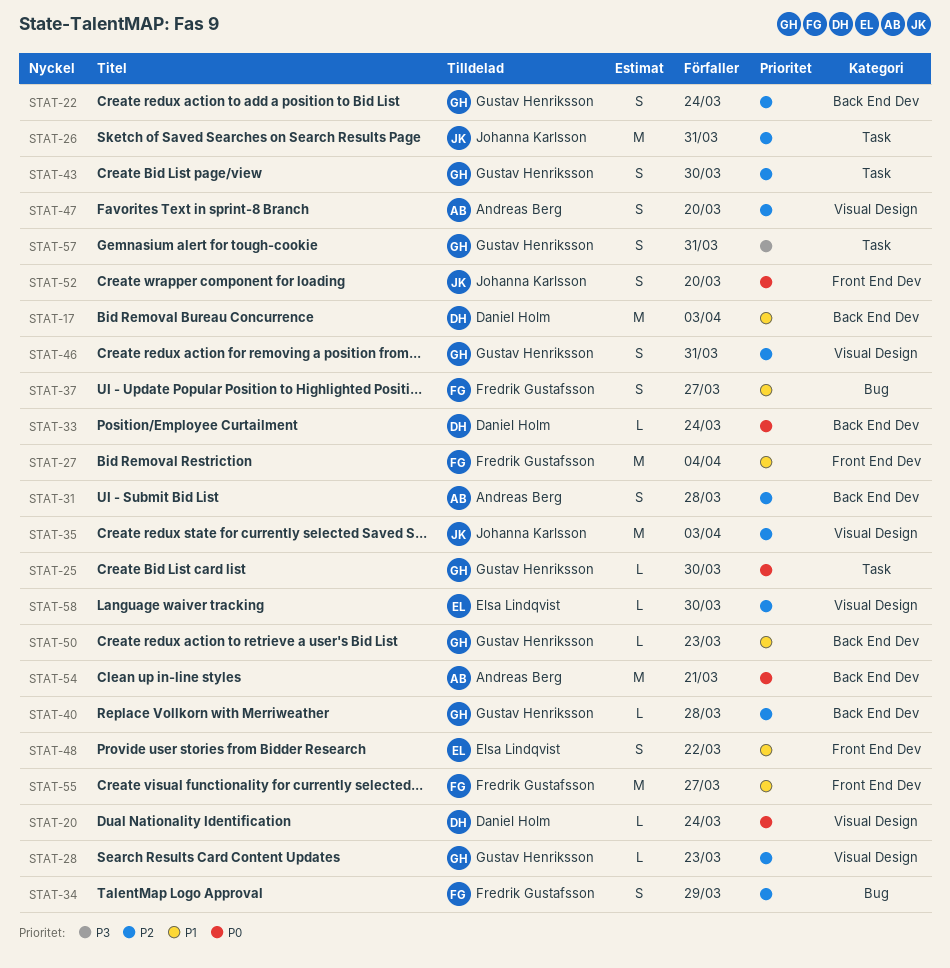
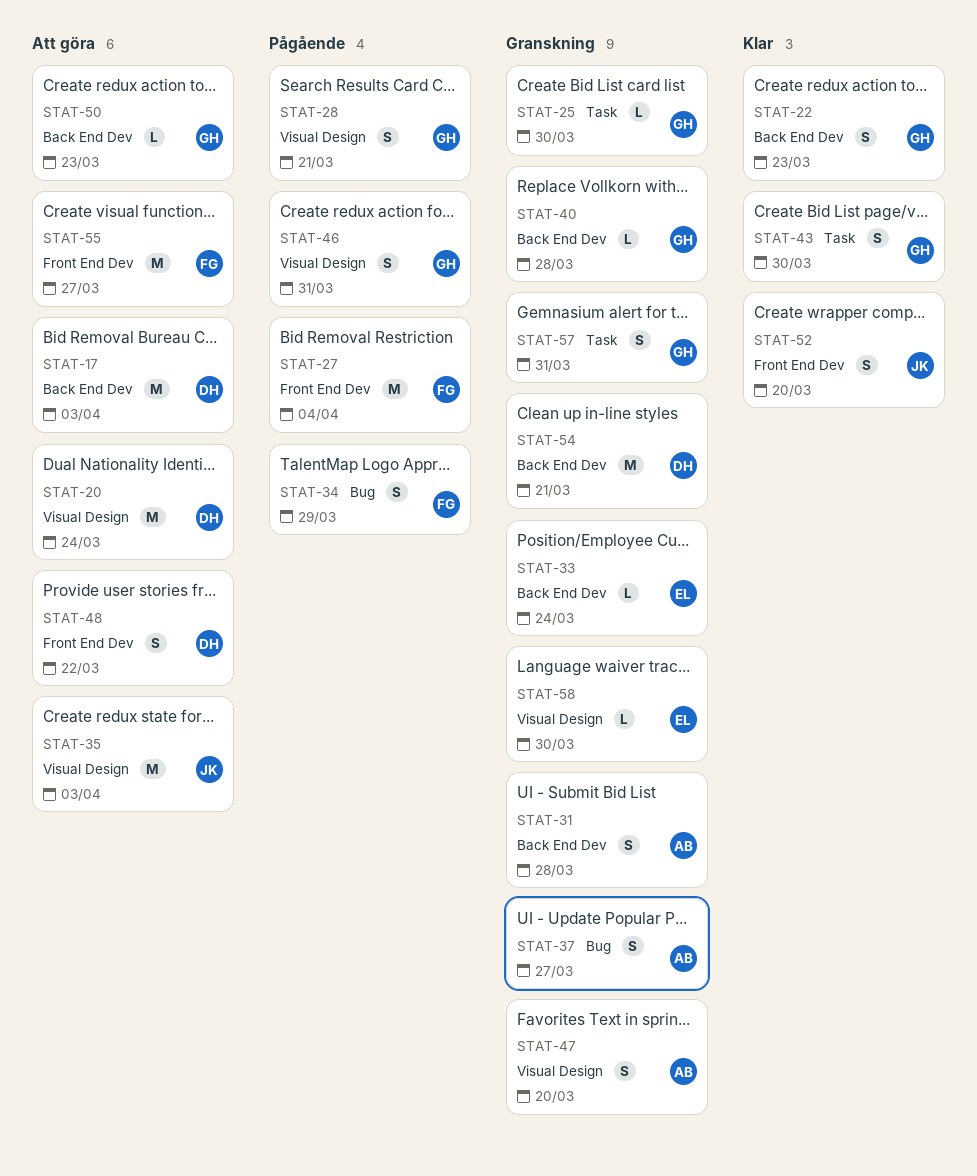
STAT-20, estimate: L -> M
STAT-22, due: Mar 24 -> Mar 23
STAT-26: present -> none
STAT-28, estimate: L -> S
STAT-28, due: Mar 23 -> Mar 21
STAT-33, owner: Daniel Holm -> Elsa Lindqvist
STAT-37, owner: Fredrik Gustafsson -> Andreas Berg
STAT-48, owner: Elsa Lindqvist -> Daniel Holm
STAT-54, owner: Andreas Berg -> Daniel Holm

